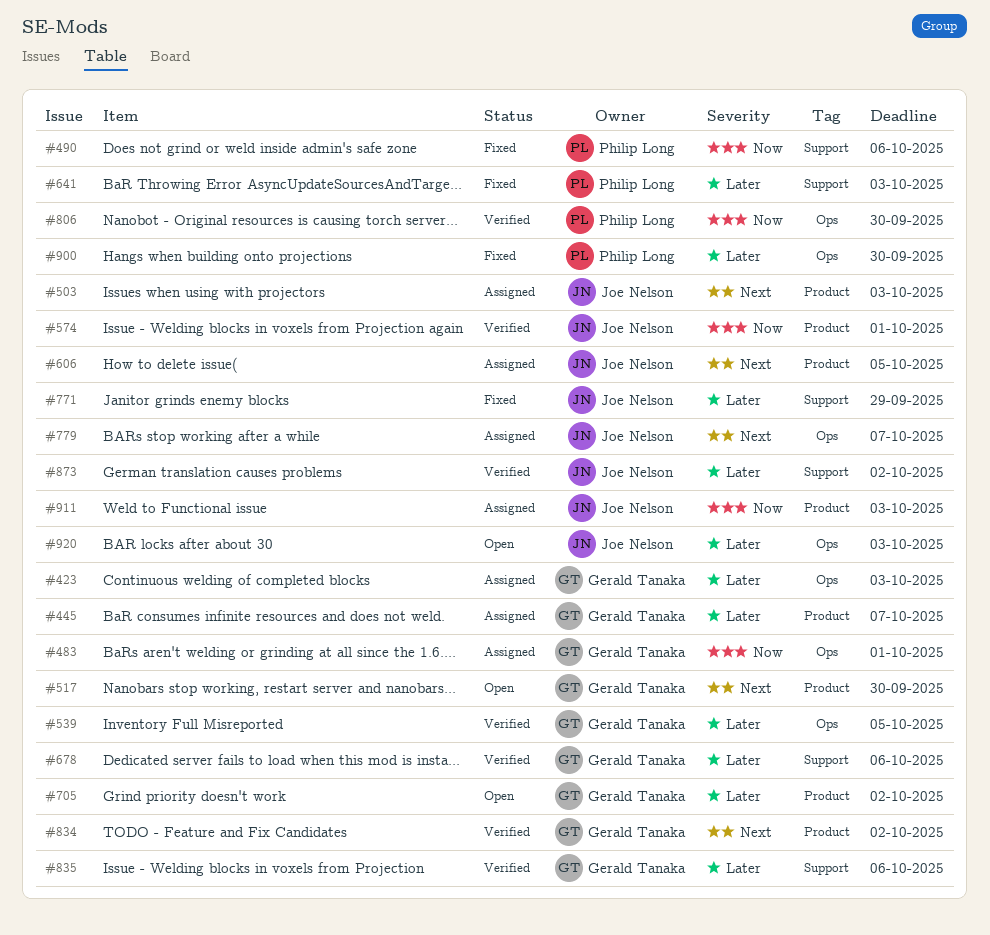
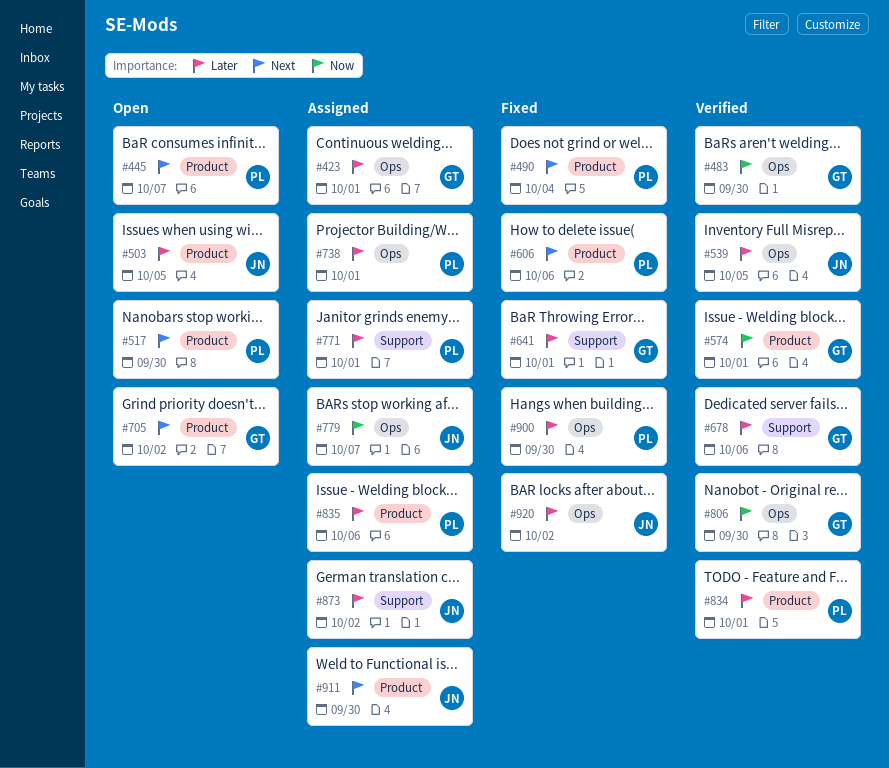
#423, due: Oct 3 -> Oct 1
#445, status: Assigned -> Open
#445, owner: Gerald Tanaka -> Philip Long
#445, priority: Later -> Next
#483, status: Assigned -> Verified
#483, due: Oct 1 -> Sep 30
#490, priority: Now -> Next
#490, label: Support -> Product
#490, due: Oct 6 -> Oct 4
#503, status: Assigned -> Open
#503, priority: Next -> Later
#503, due: Oct 3 -> Oct 5
#517, owner: Gerald Tanaka -> Philip Long
#539, owner: Gerald Tanaka -> Joe Nelson
#574, owner: Joe Nelson -> Gerald Tanaka
#606, status: Assigned -> Fixed
#606, owner: Joe Nelson -> Philip Long
#606, due: Oct 5 -> Oct 6
#641, owner: Philip Long -> Gerald Tanaka
#641, due: Oct 3 -> Oct 1
#705, priority: Later -> Next
#738: none -> present
#771, status: Fixed -> Assigned
#771, owner: Joe Nelson -> Philip Long
#771, due: Sep 29 -> Oct 1
#779, priority: Next -> Now
#806, owner: Philip Long -> Gerald Tanaka
#834, owner: Gerald Tanaka -> Philip Long
#834, priority: Next -> Later
#834, due: Oct 2 -> Oct 1
#835, status: Verified -> Assigned
#835, owner: Gerald Tanaka -> Philip Long
#835, label: Support -> Product
#873, status: Verified -> Assigned
#911, priority: Now -> Next
#911, due: Oct 3 -> Sep 30
#920, status: Open -> Fixed
#920, due: Oct 3 -> Oct 2

